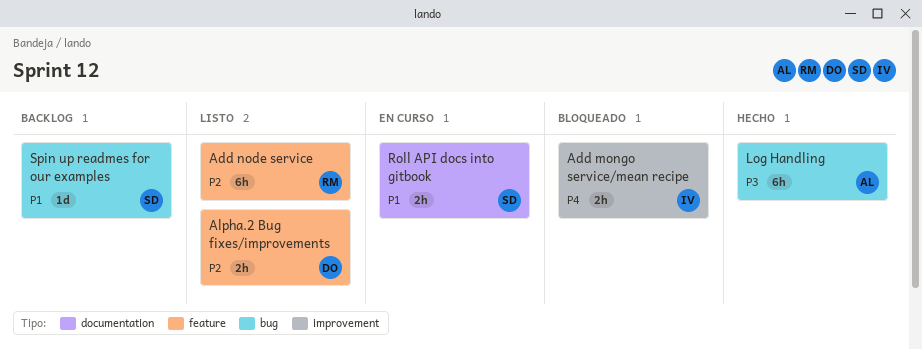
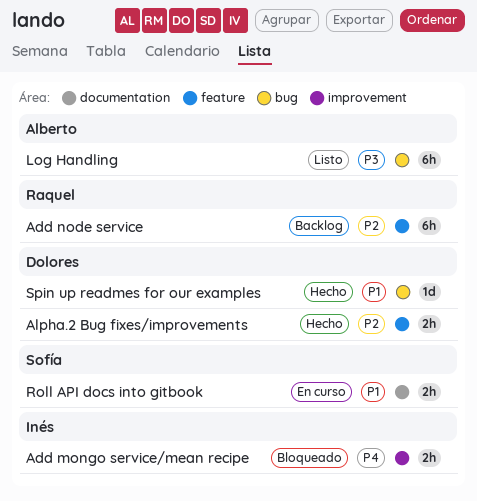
Add node service, status: Listo -> Backlog
Alpha.2 Bug fixes/improvements, status: Listo -> Hecho
Log Handling, status: Hecho -> Listo
Spin up readmes for our examples, status: Backlog -> Hecho
Spin up readmes for our examples, owner: Sofía -> Dolores

